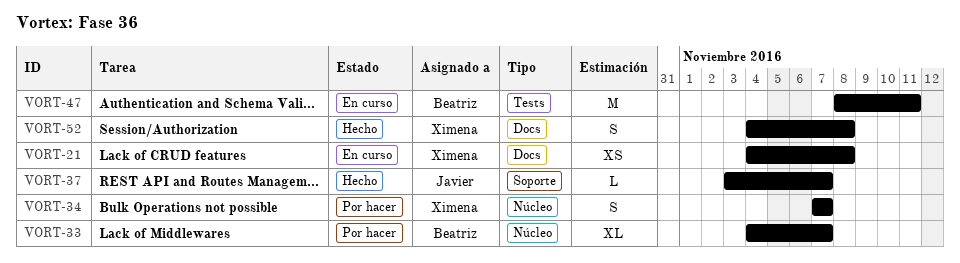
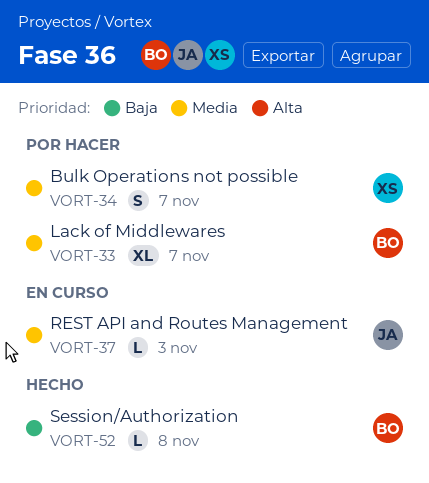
VORT-21: present -> none
VORT-37, status: Hecho -> En curso
VORT-37, due: Nov 7 -> Nov 3
VORT-47: present -> none
VORT-52, owner: Ximena -> Beatriz
VORT-52, estimate: S -> L

